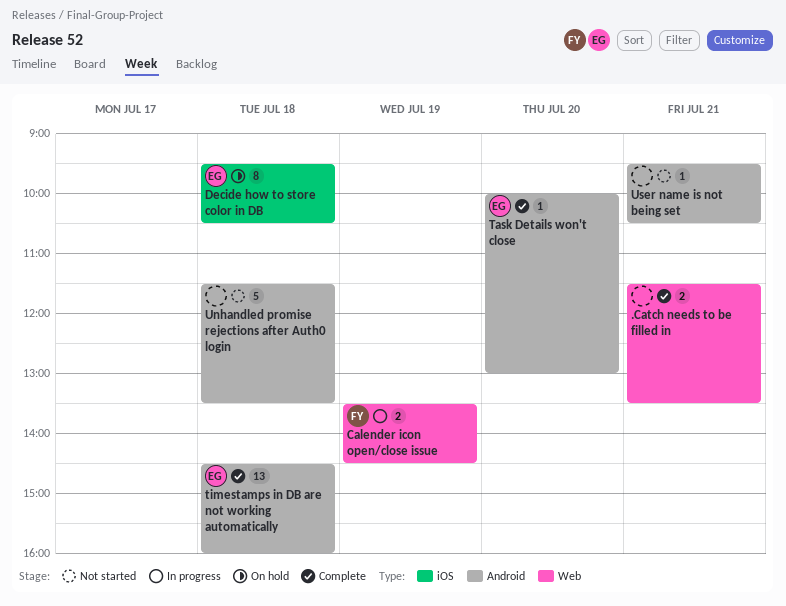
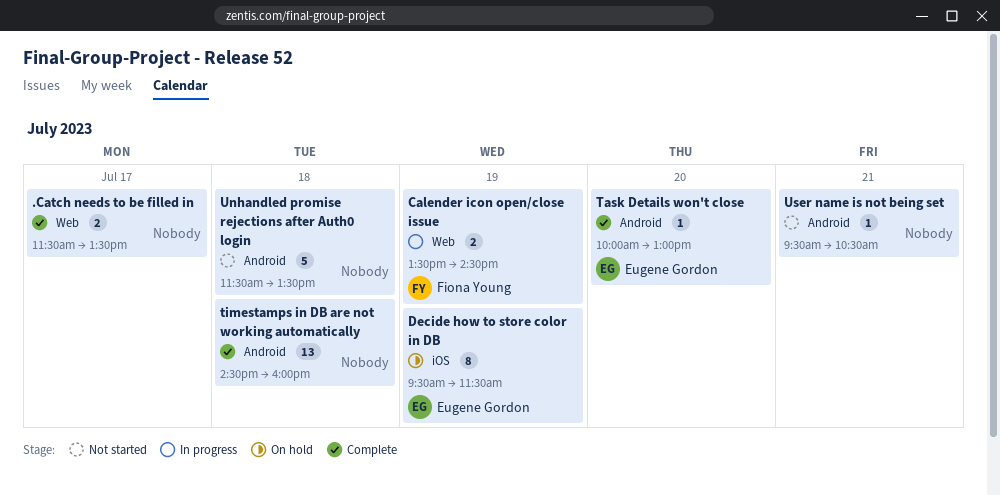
.Catch needs to be filled in, day: Jul 21 -> Jul 17
Decide how to store color in DB, day: Jul 18 -> Jul 19
Decide how to store color in DB, ends: 10:30 -> 11:30
timestamps in DB are not working automatically, owner: Eugene Gordon -> none

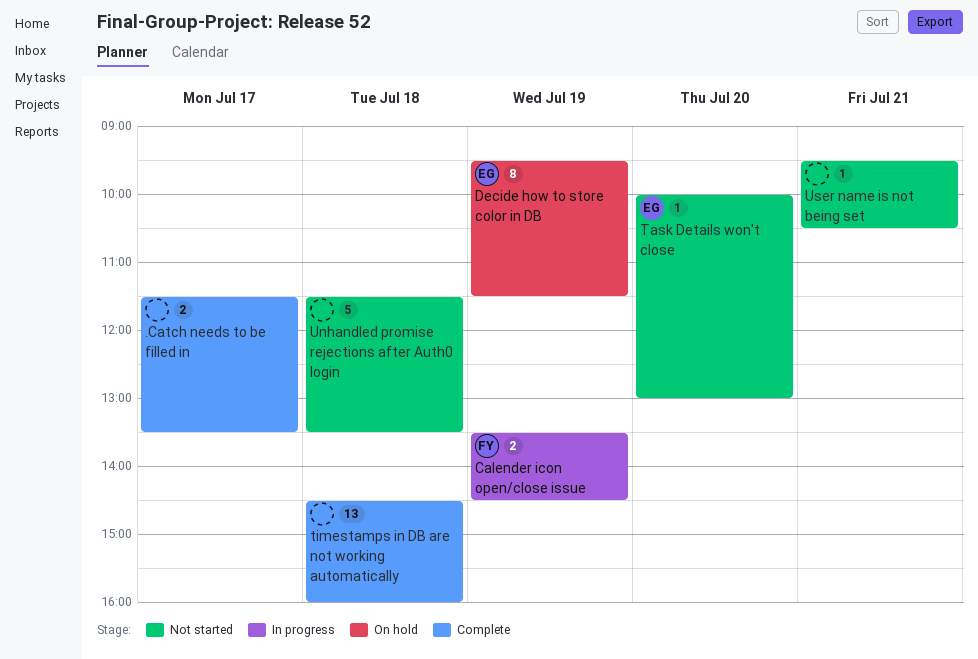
Task Details won't close, status: Complete -> Not started

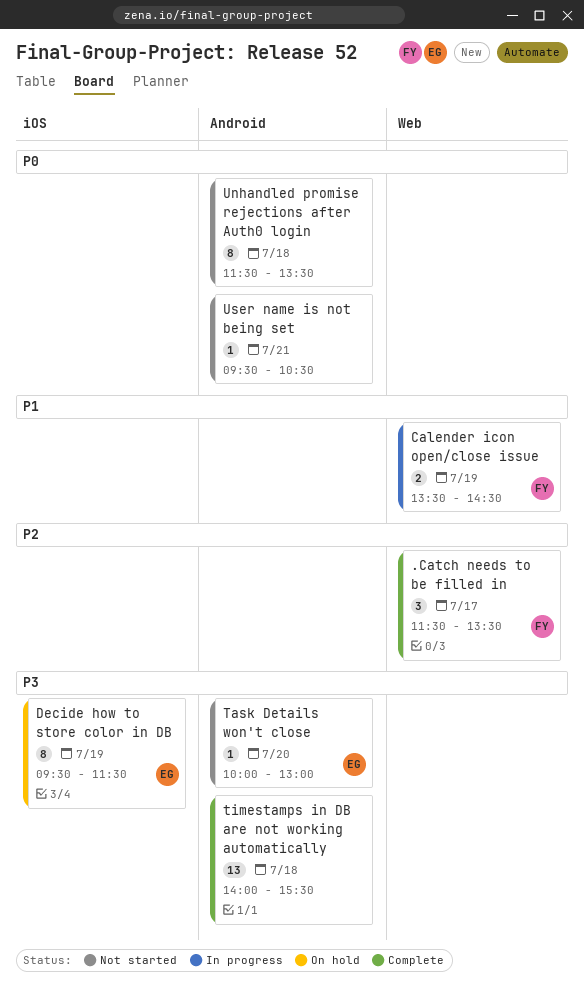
.Catch needs to be filled in, owner: none -> FY
.Catch needs to be filled in, estimate: 2 -> 3
timestamps in DB are not working automatically, begins: 14:30 -> 14:00
timestamps in DB are not working automatically, ends: 16:00 -> 15:30
Unhandled promise rejections after Auth0 login, estimate: 5 -> 8

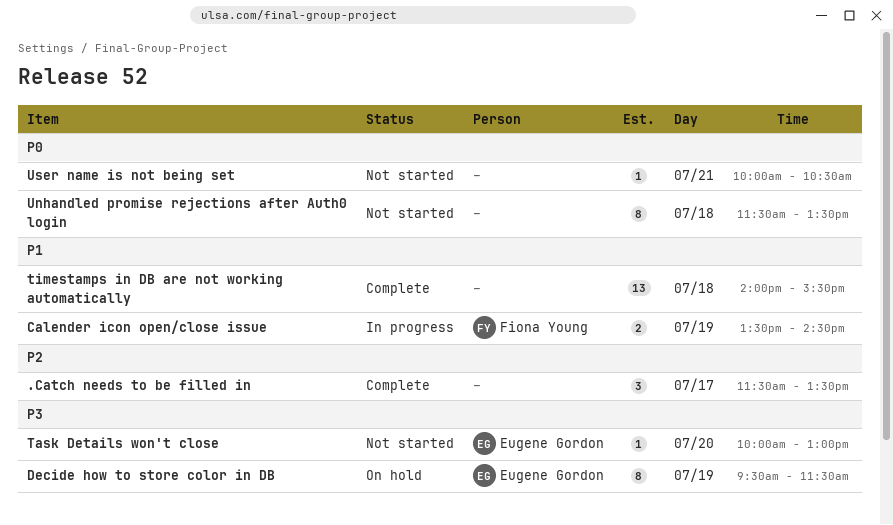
.Catch needs to be filled in, owner: Fiona Young -> none
timestamps in DB are not working automatically, priority: P3 -> P1
User name is not being set, begins: 09:30 -> 10:00

